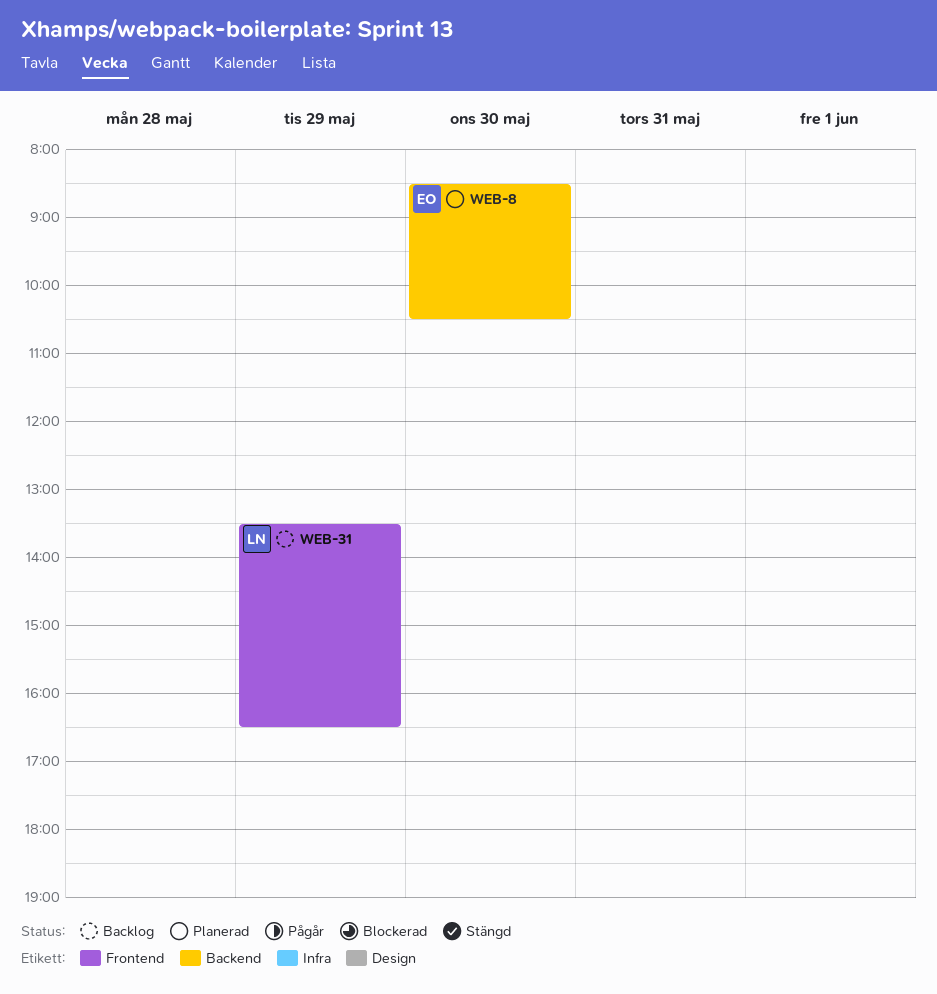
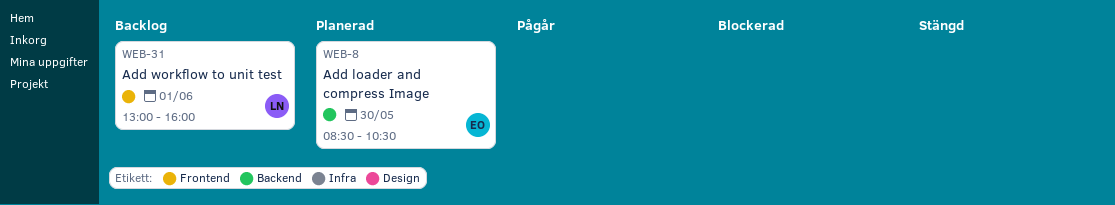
WEB-31, day: May 29 -> Jun 1
WEB-31, begins: 13:30 -> 13:00
WEB-31, ends: 16:30 -> 16:00

